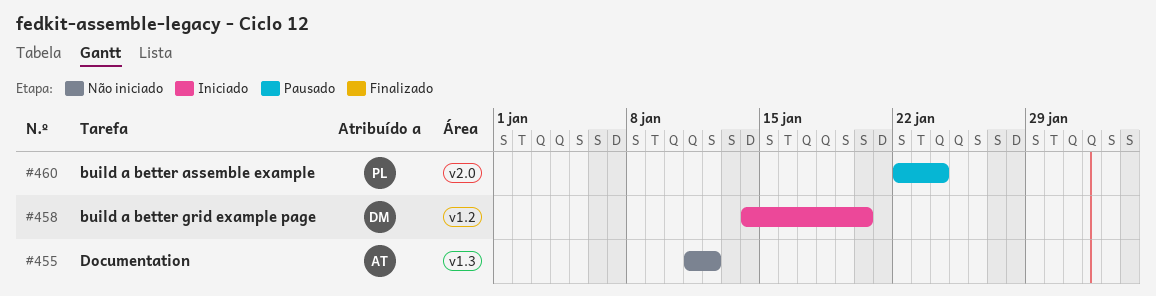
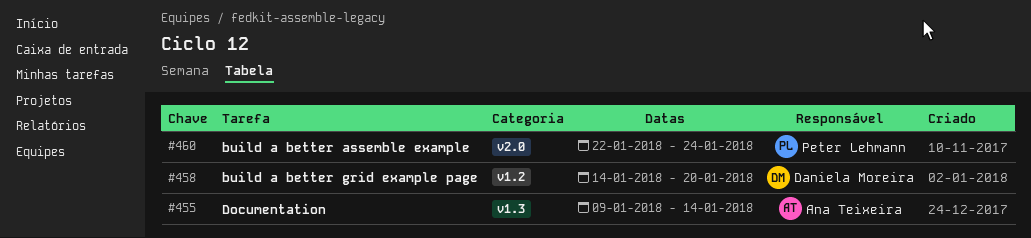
#455, start: Jan 11 -> Jan 9
#455, due: Jan 12 -> Jan 14

